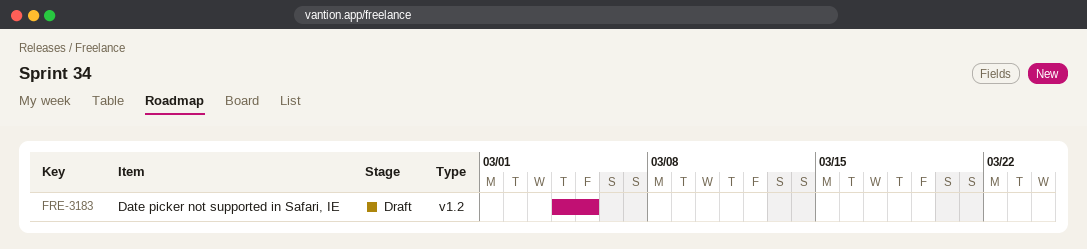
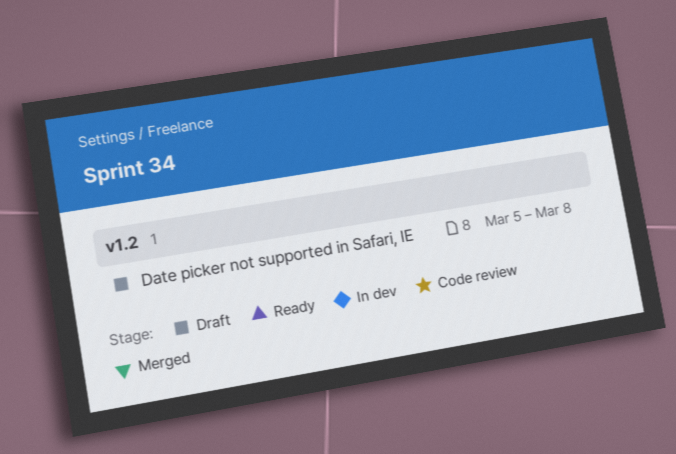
Date picker not supported in Safari, IE, start: Mar 4 -> Mar 5
Date picker not supported in Safari, IE, due: Mar 5 -> Mar 8

